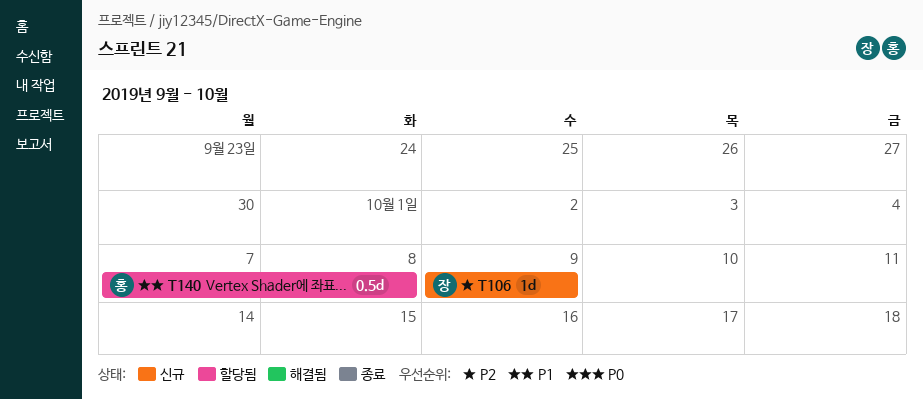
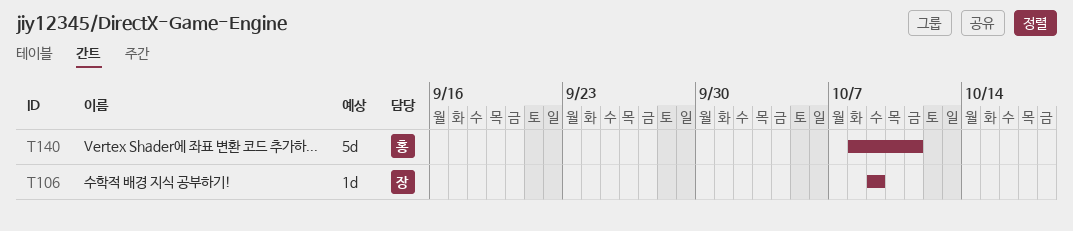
T140, estimate: 0.5d -> 5d
T140, start: Oct 7 -> Oct 8
T140, due: Oct 8 -> Oct 11

